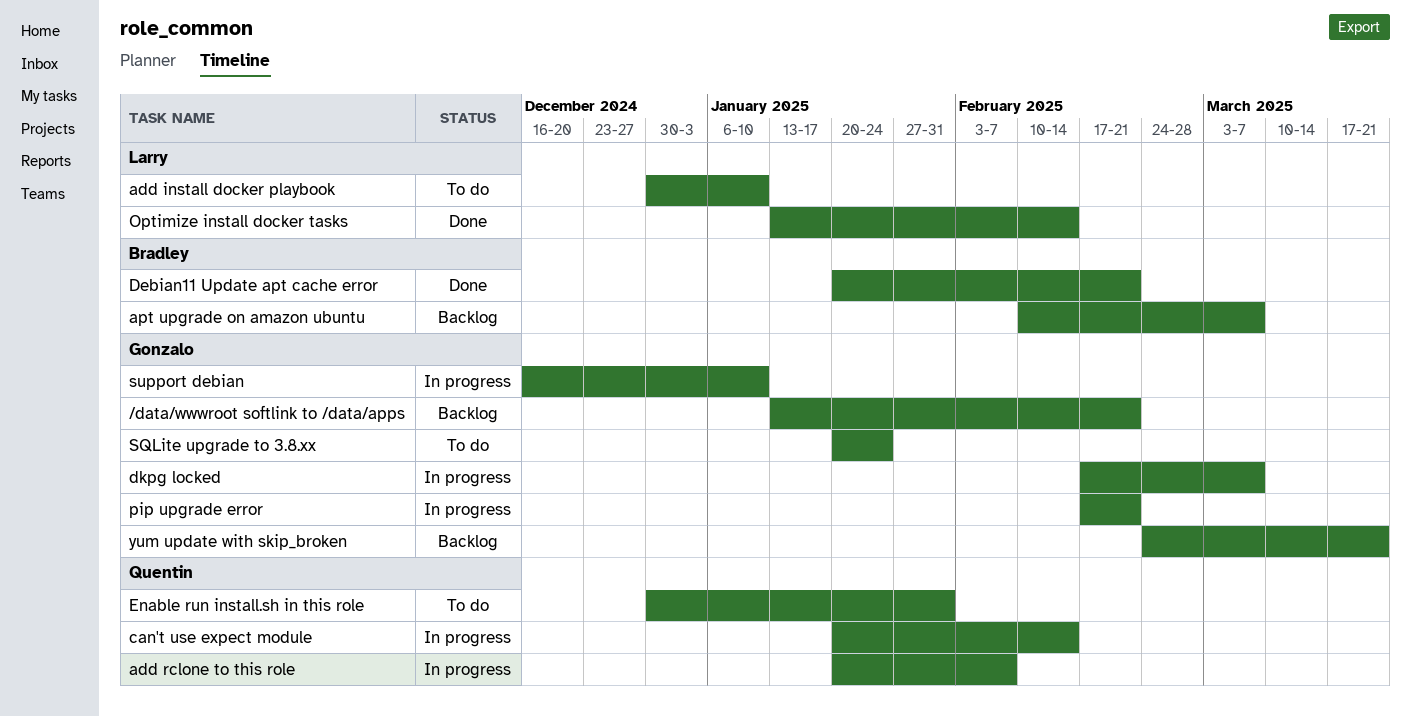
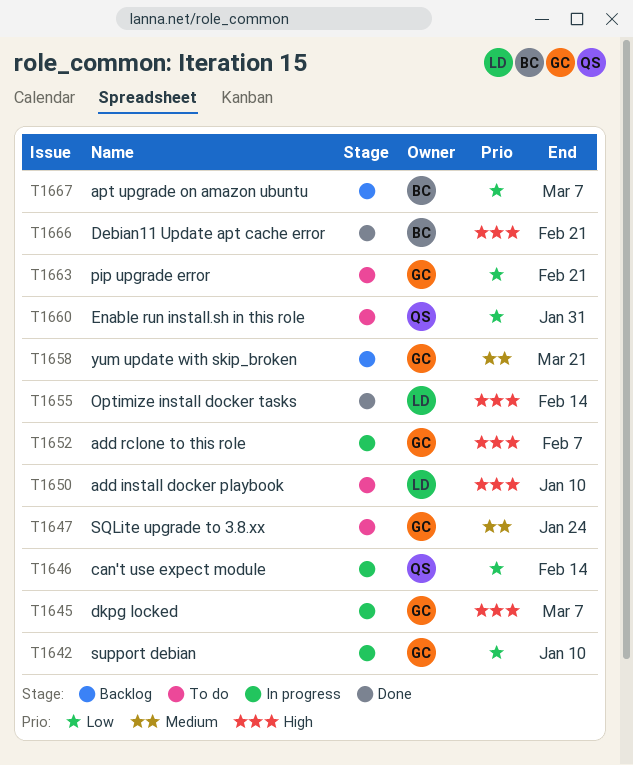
/data/wwwroot softlink to /data/apps: present -> none
add rclone to this role, owner: Quentin -> Gonzalo
pip upgrade error, status: In progress -> To do

